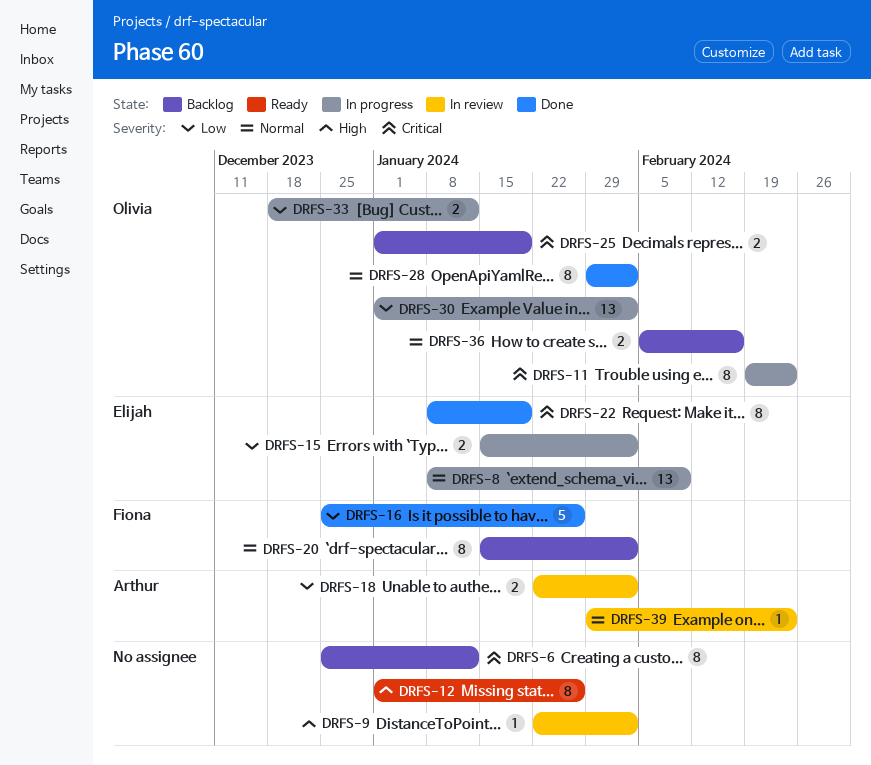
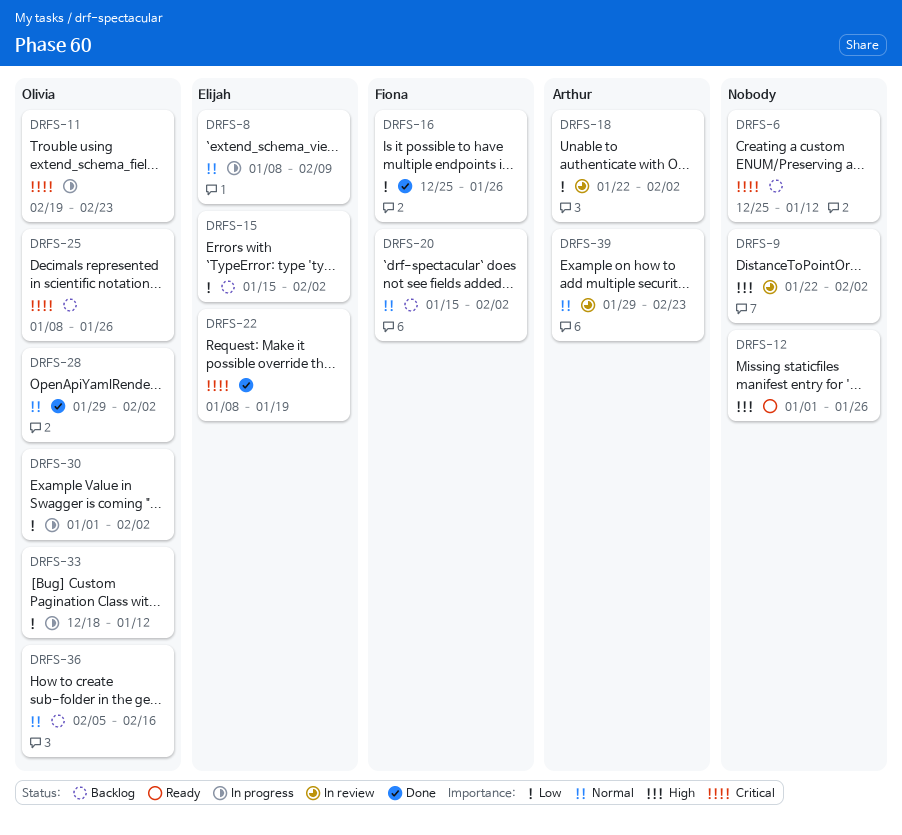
DRFS-15, status: In progress -> Backlog
DRFS-25, start: Jan 1 -> Jan 8
DRFS-25, due: Jan 19 -> Jan 26

